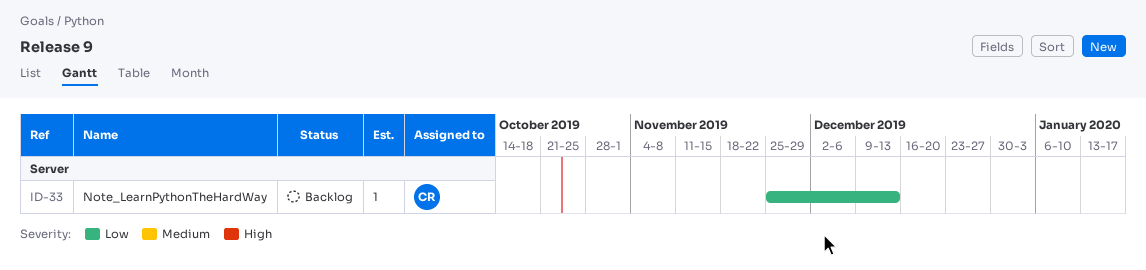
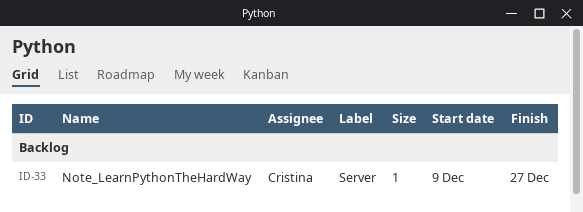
ID-33, start: Nov 25 -> Dec 9
ID-33, due: Dec 13 -> Dec 27

